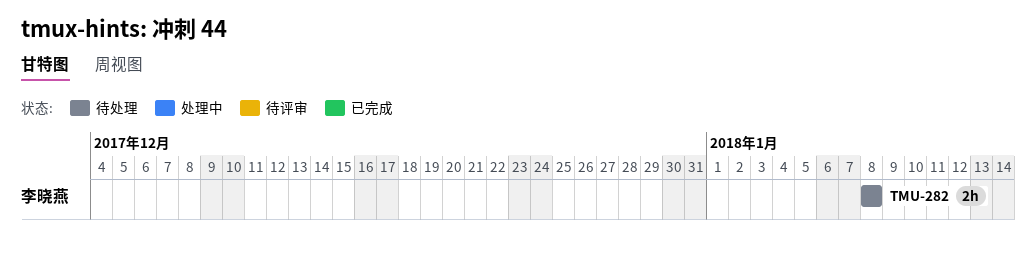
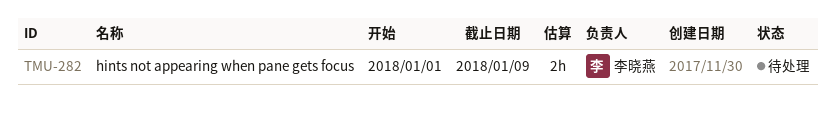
TMU-282, start: Jan 8 -> Jan 1
TMU-282, due: Jan 8 -> Jan 9

